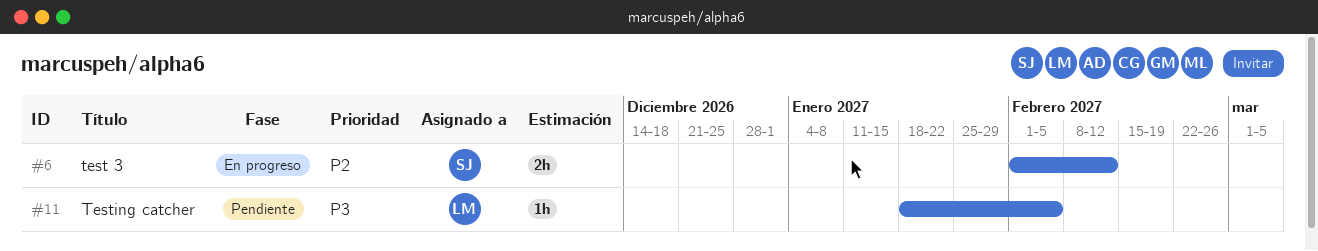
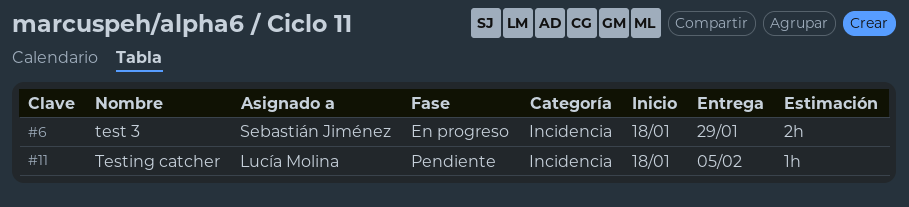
#6, start: Feb 1 -> Jan 18
#6, due: Feb 12 -> Jan 29

